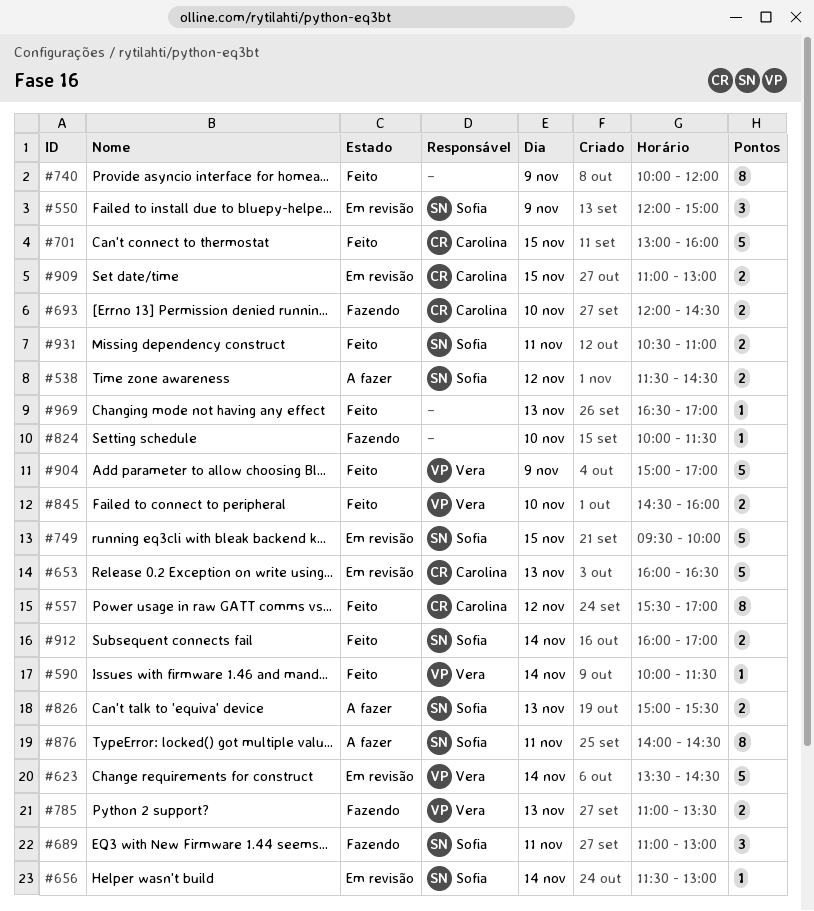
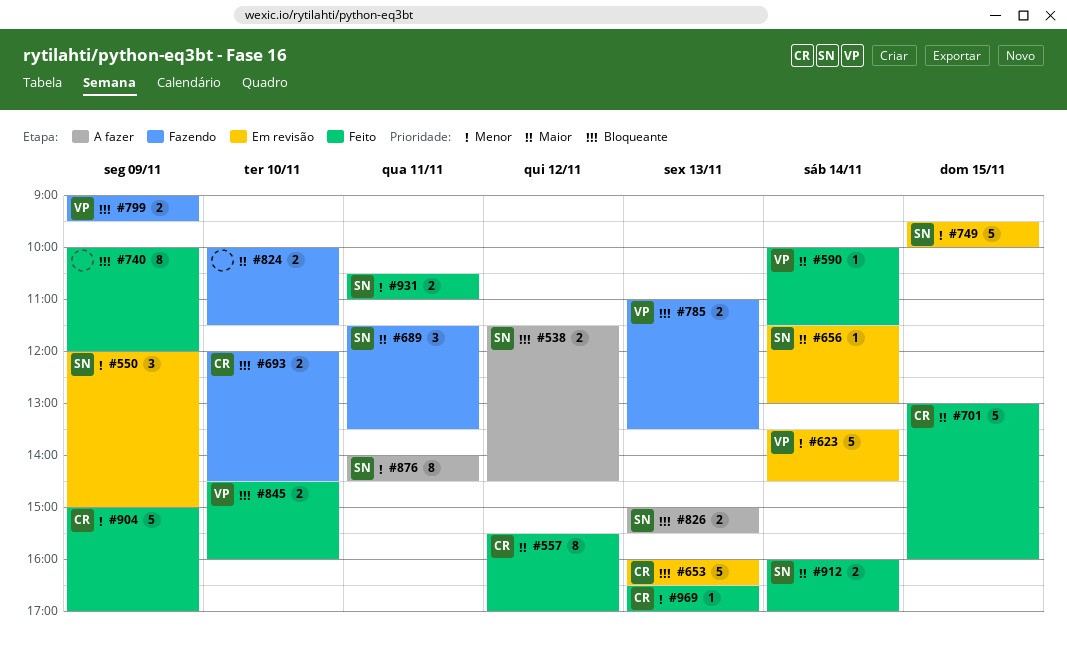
#689, begins: 11:00 -> 11:30
#689, ends: 13:00 -> 13:30
#799: none -> present
#824, estimate: 1 -> 2
#904, owner: Vera -> Carolina
#909: present -> none
#969, owner: none -> Carolina

